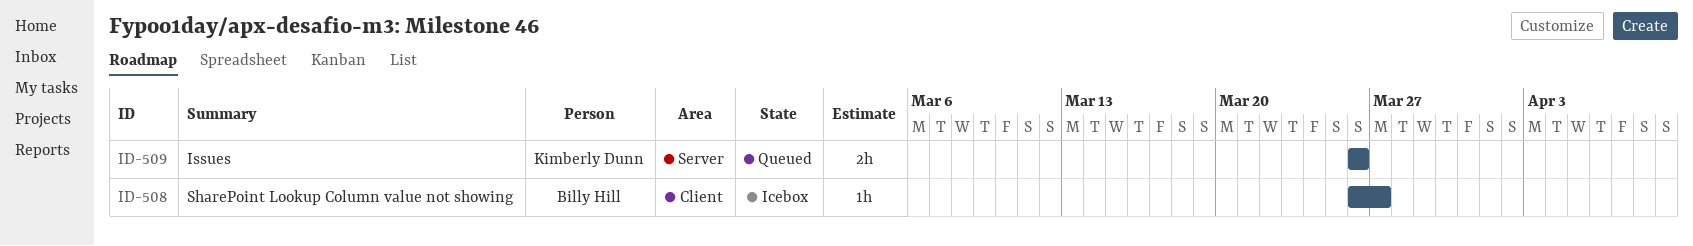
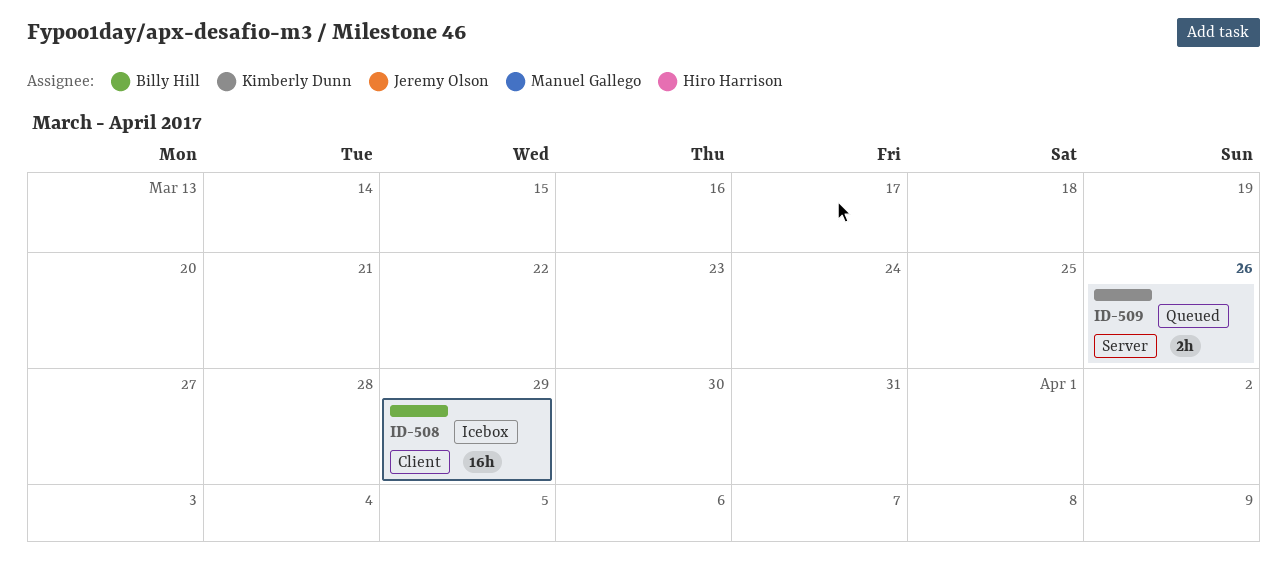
ID-508, estimate: 1h -> 16h
ID-508, due: Mar 27 -> Mar 29

